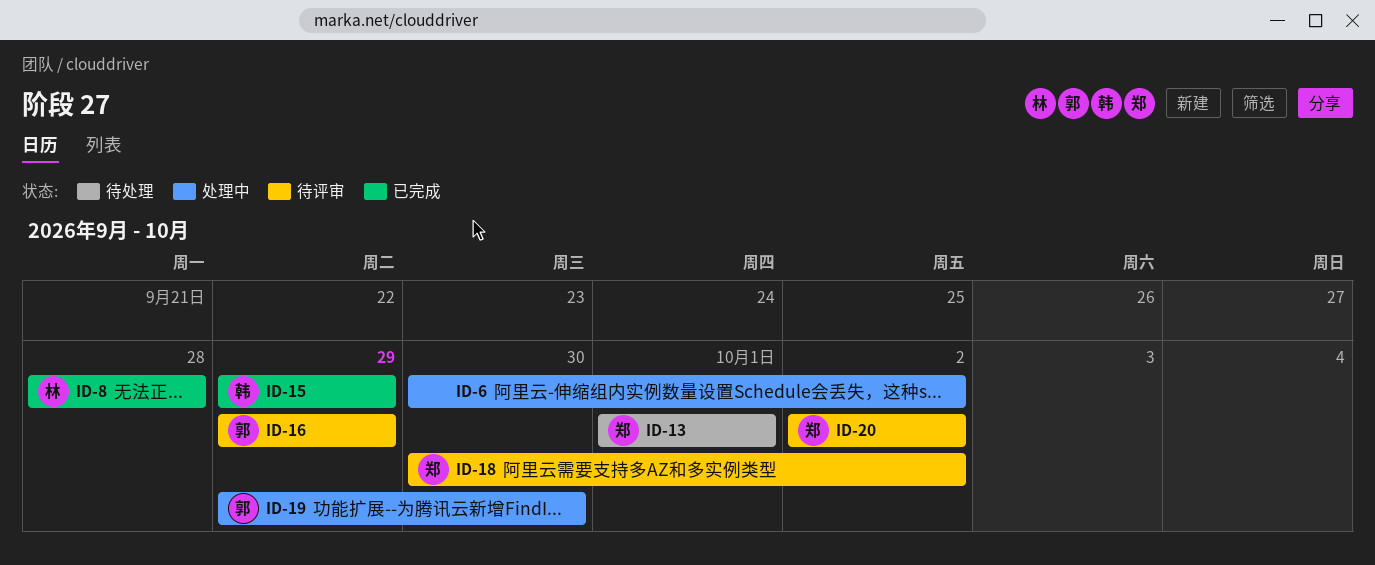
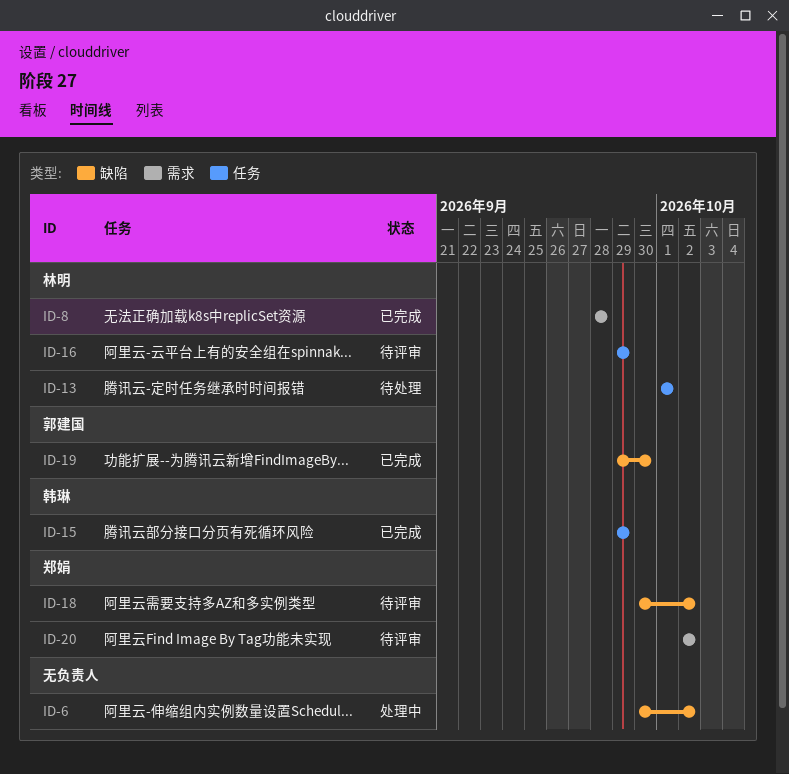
ID-13, owner: 郑娟 -> 林明
ID-16, owner: 郭建国 -> 林明
ID-19, status: 处理中 -> 已完成

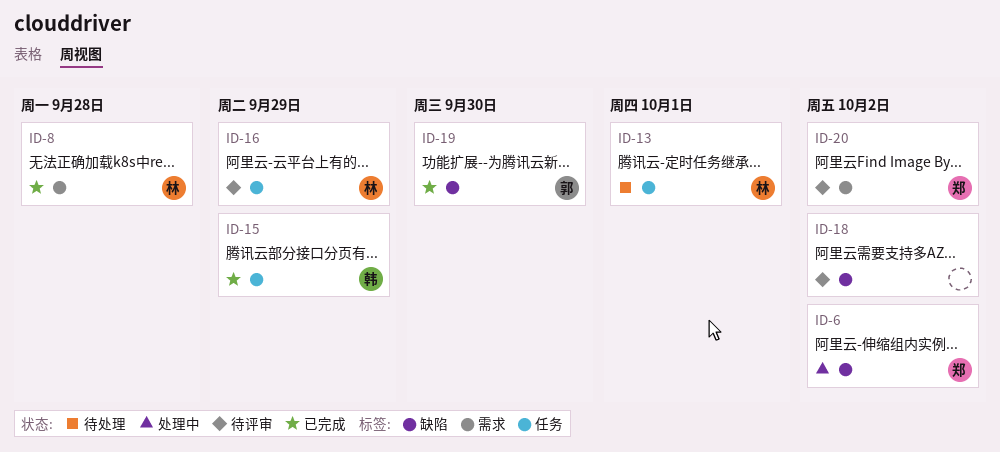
ID-6, owner: none -> 郑娟
ID-18, owner: 郑娟 -> none

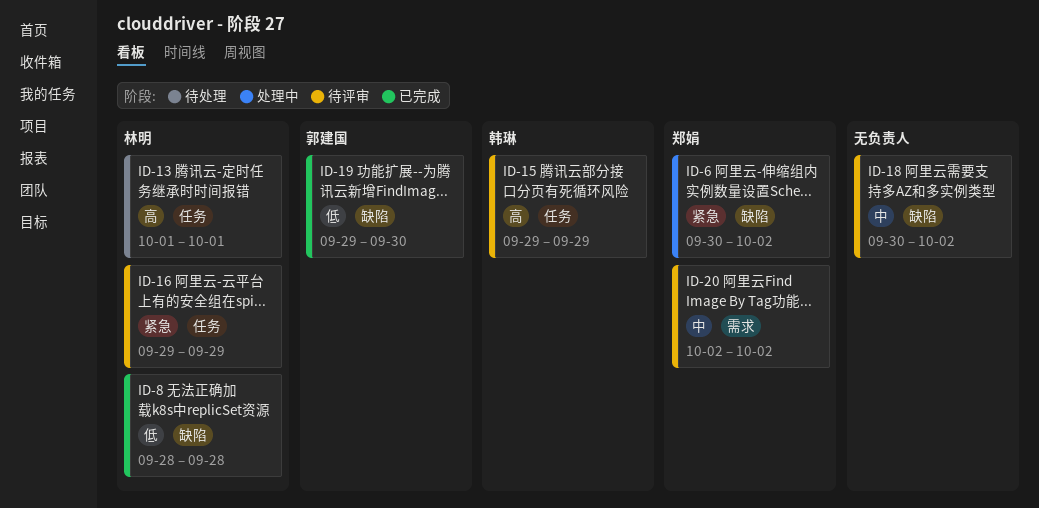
ID-8, label: 需求 -> 缺陷
ID-15, status: 已完成 -> 待评审

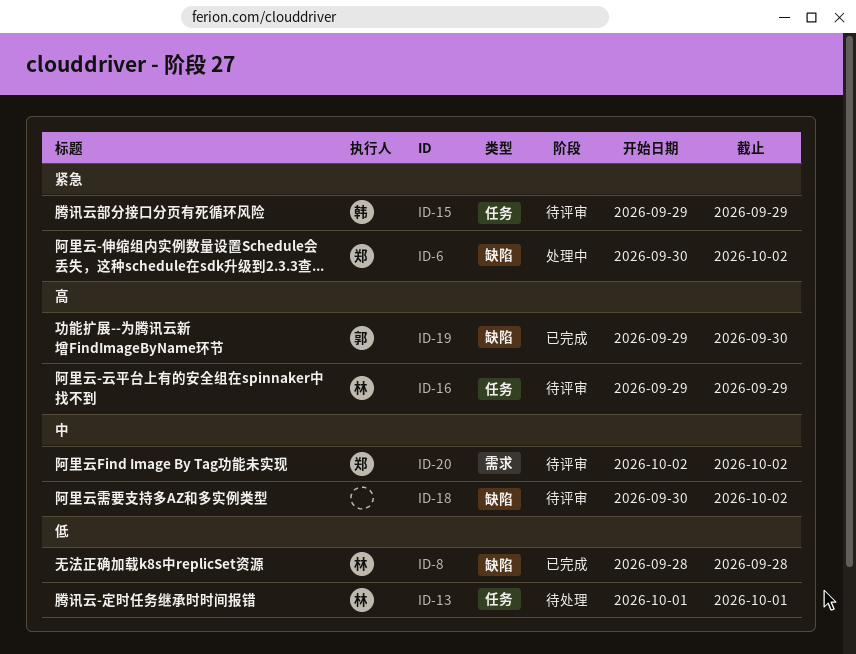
ID-13, priority: 高 -> 低
ID-15, priority: 高 -> 紧急
ID-16, priority: 紧急 -> 高
ID-19, priority: 低 -> 高

